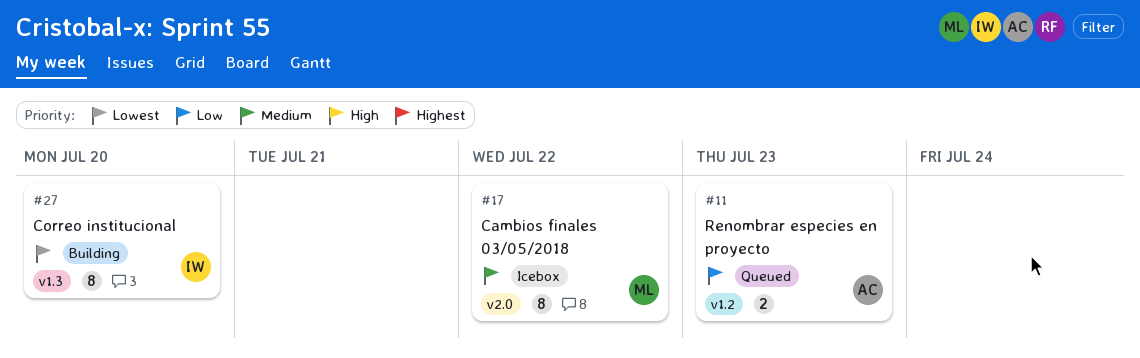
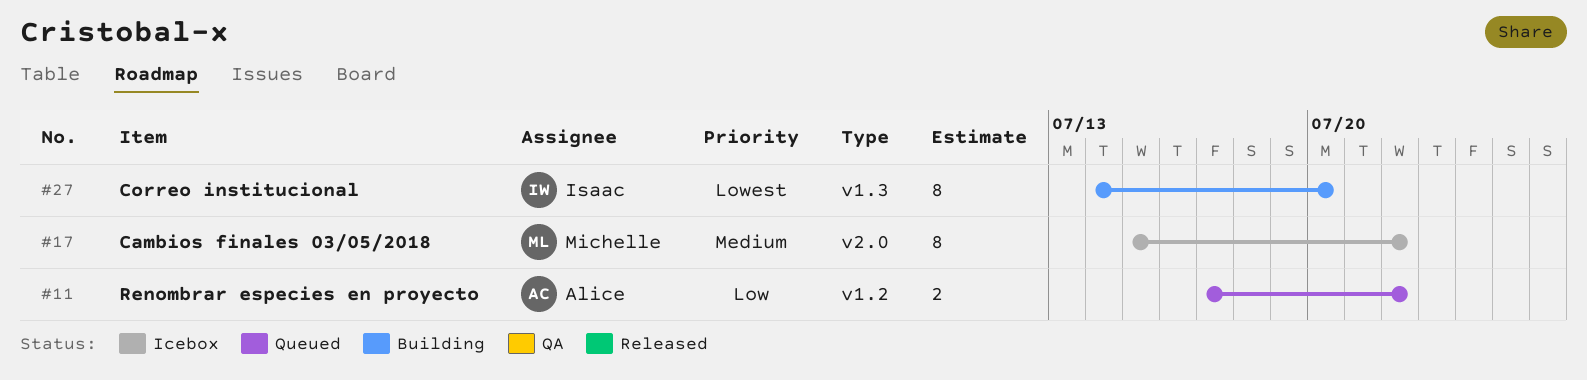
#11, due: Jul 23 -> Jul 22

